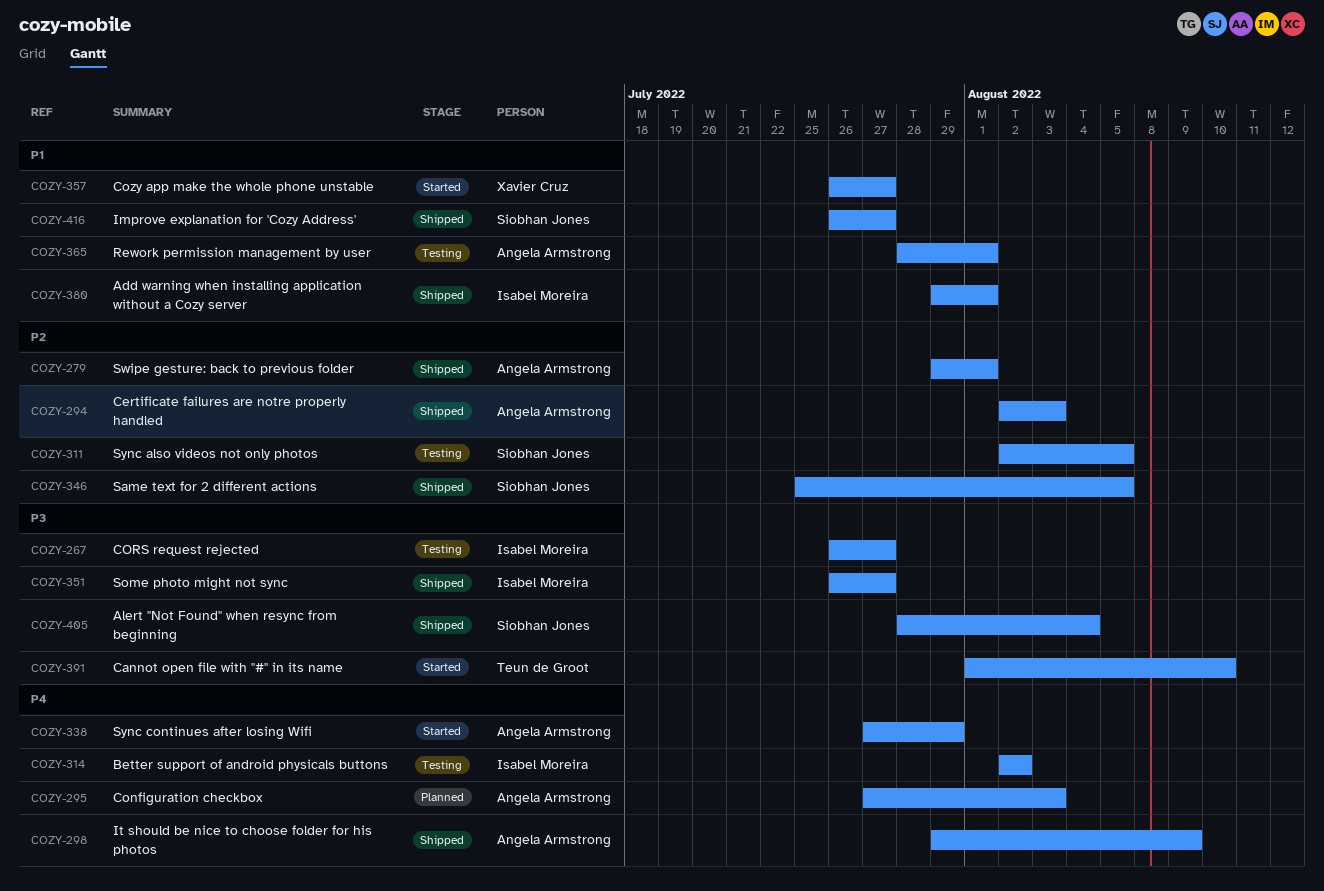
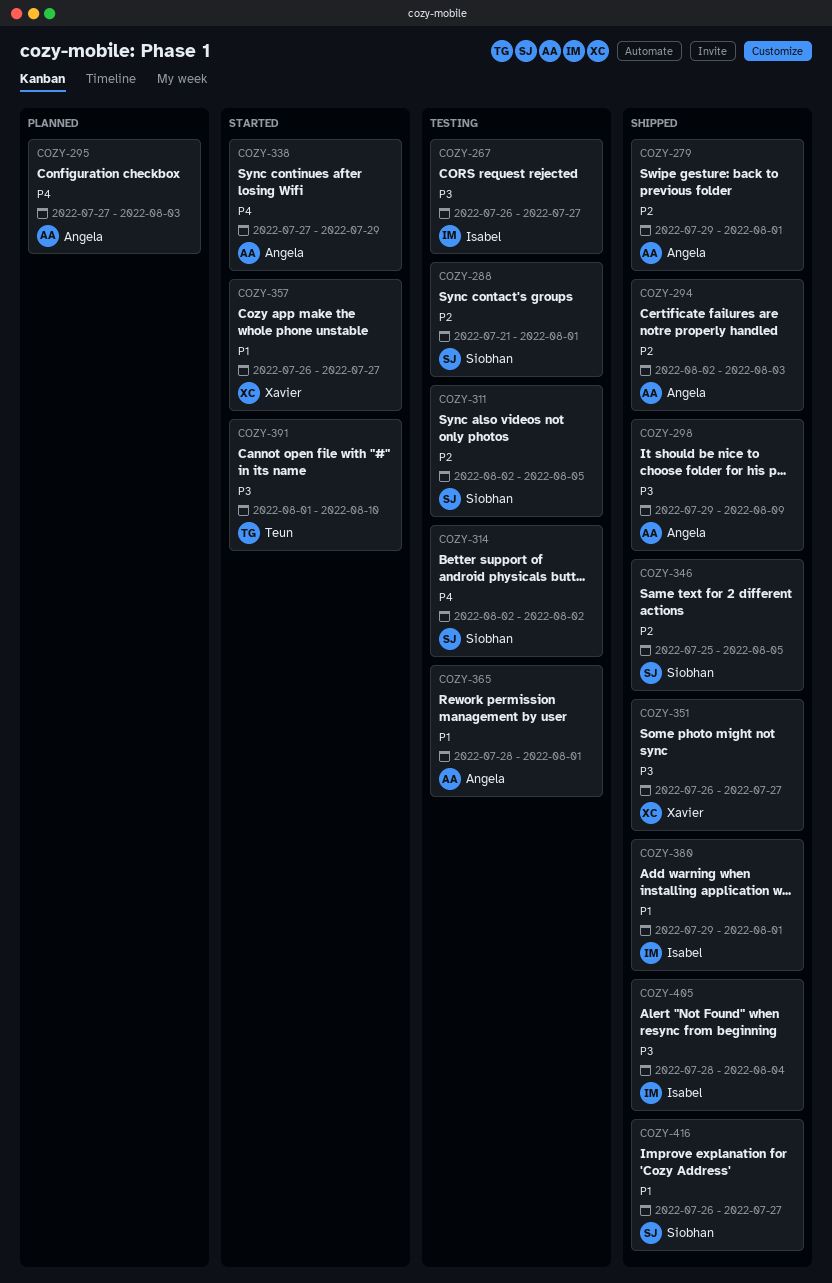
COZY-288: none -> present
COZY-298, priority: P4 -> P3
COZY-314, owner: Isabel Moreira -> Siobhan Jones
COZY-351, owner: Isabel Moreira -> Xavier Cruz
COZY-405, owner: Siobhan Jones -> Isabel Moreira

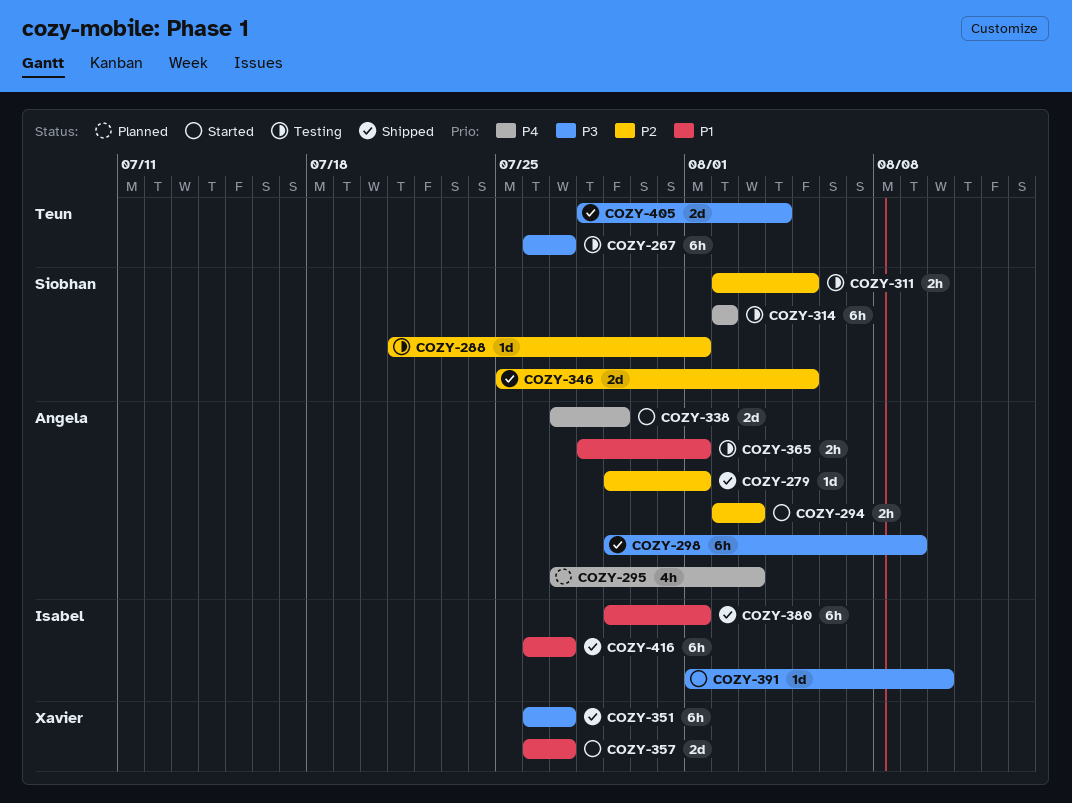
COZY-267, owner: Isabel -> Teun
COZY-294, status: Shipped -> Started
COZY-391, owner: Teun -> Isabel
COZY-405, owner: Isabel -> Teun
COZY-416, owner: Siobhan -> Isabel

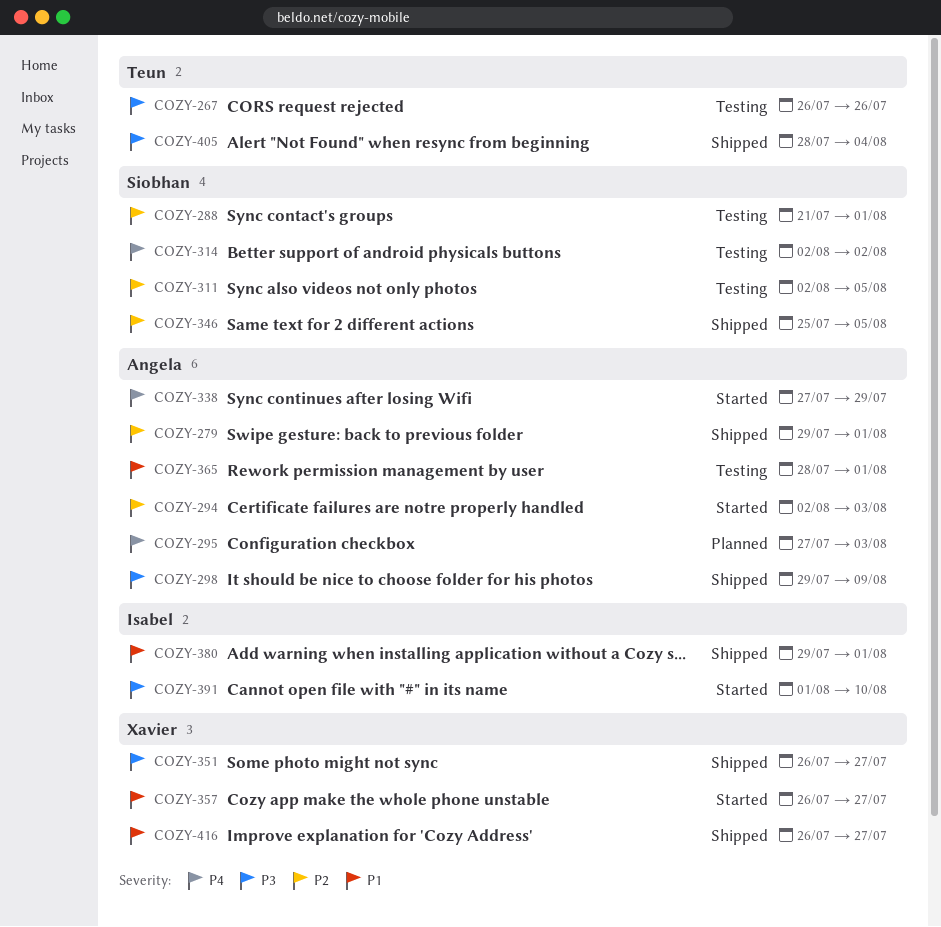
COZY-267, due: Jul 27 -> Jul 26
COZY-416, owner: Isabel -> Xavier

